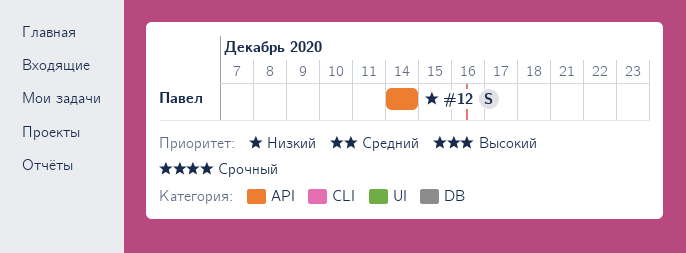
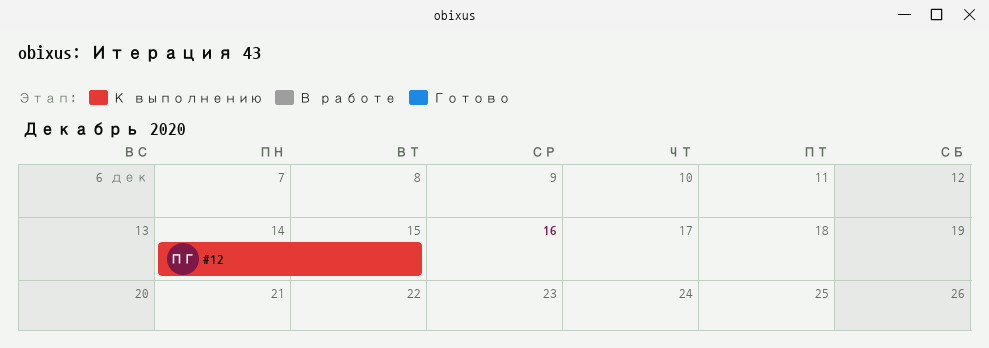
#12, due: Dec 14 -> Dec 15

